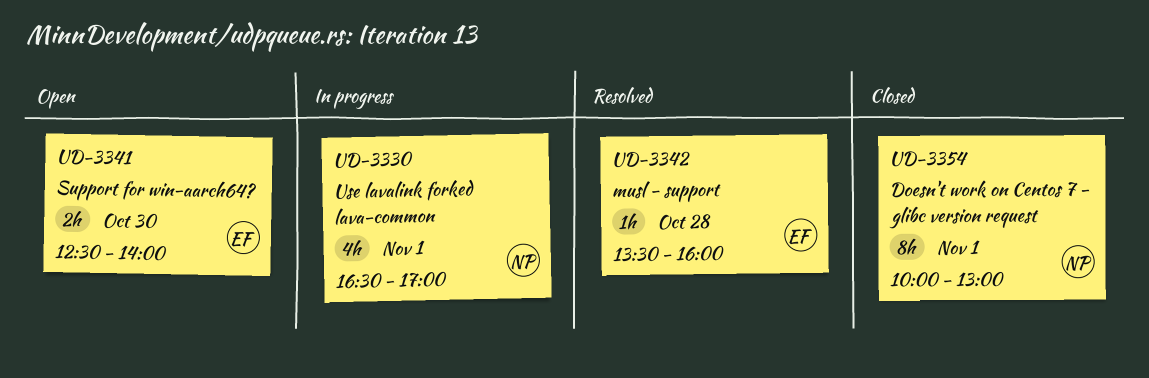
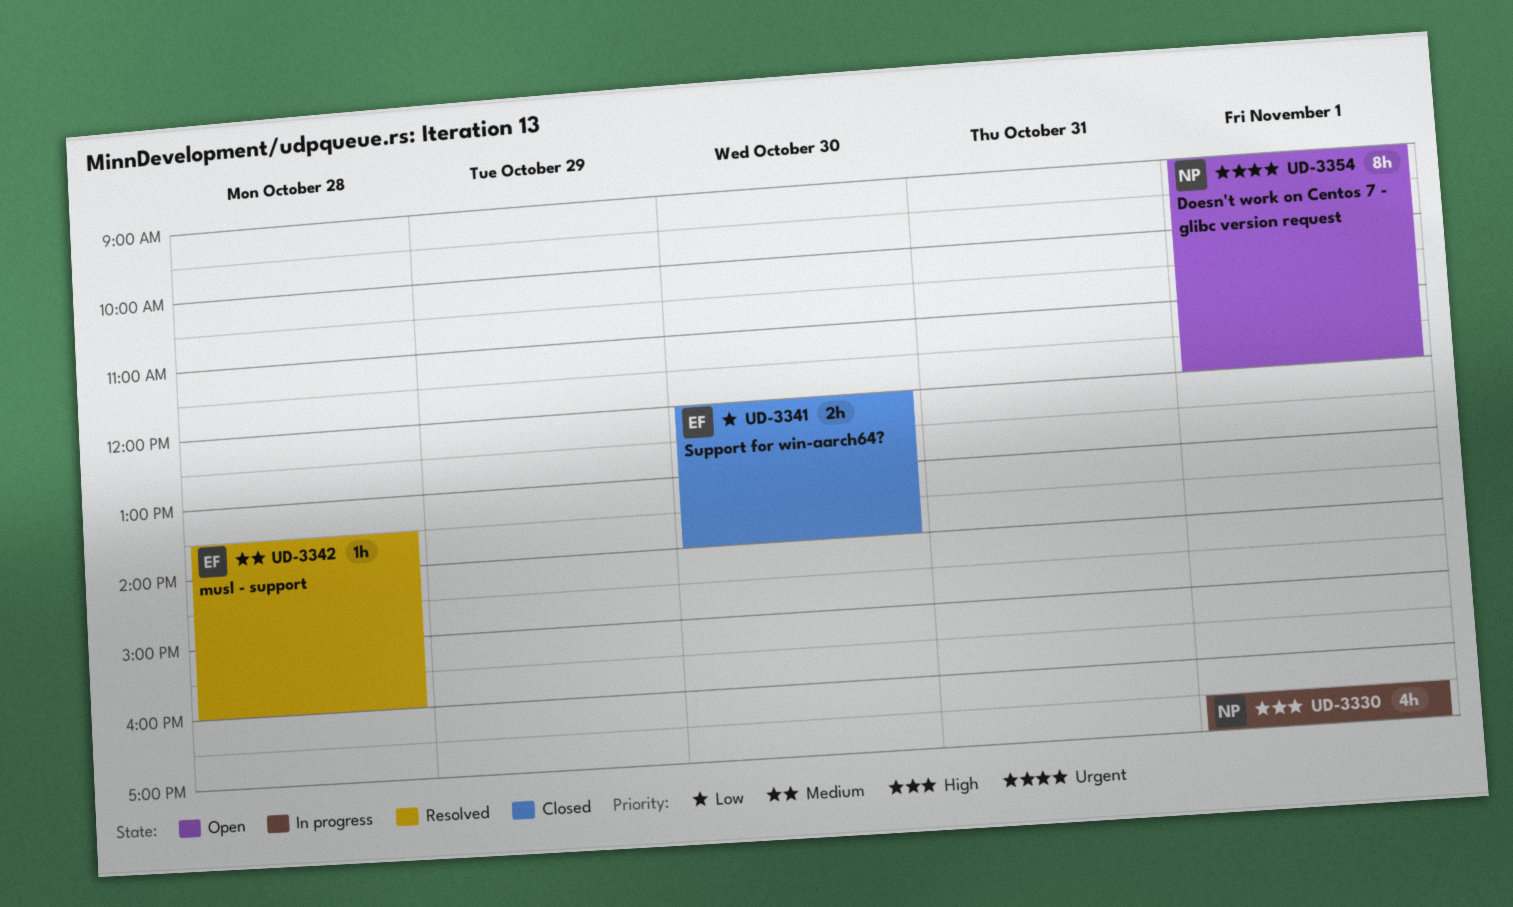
UD-3341, status: Open -> Closed
UD-3341, begins: 12:30 -> 12:00
UD-3354, status: Closed -> Open
UD-3354, begins: 10:00 -> 09:00
UD-3354, ends: 13:00 -> 12:00

